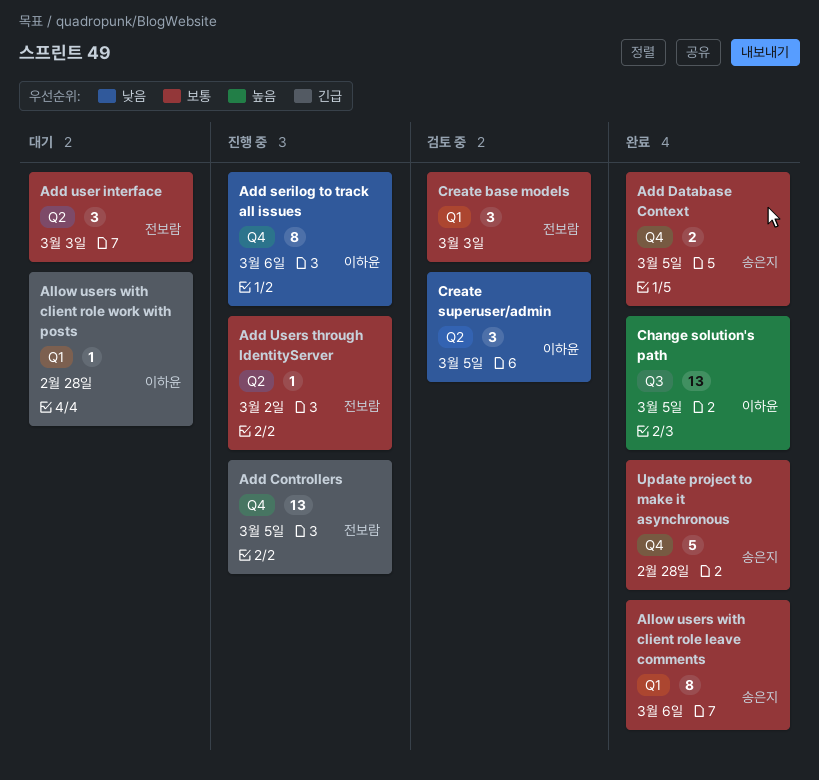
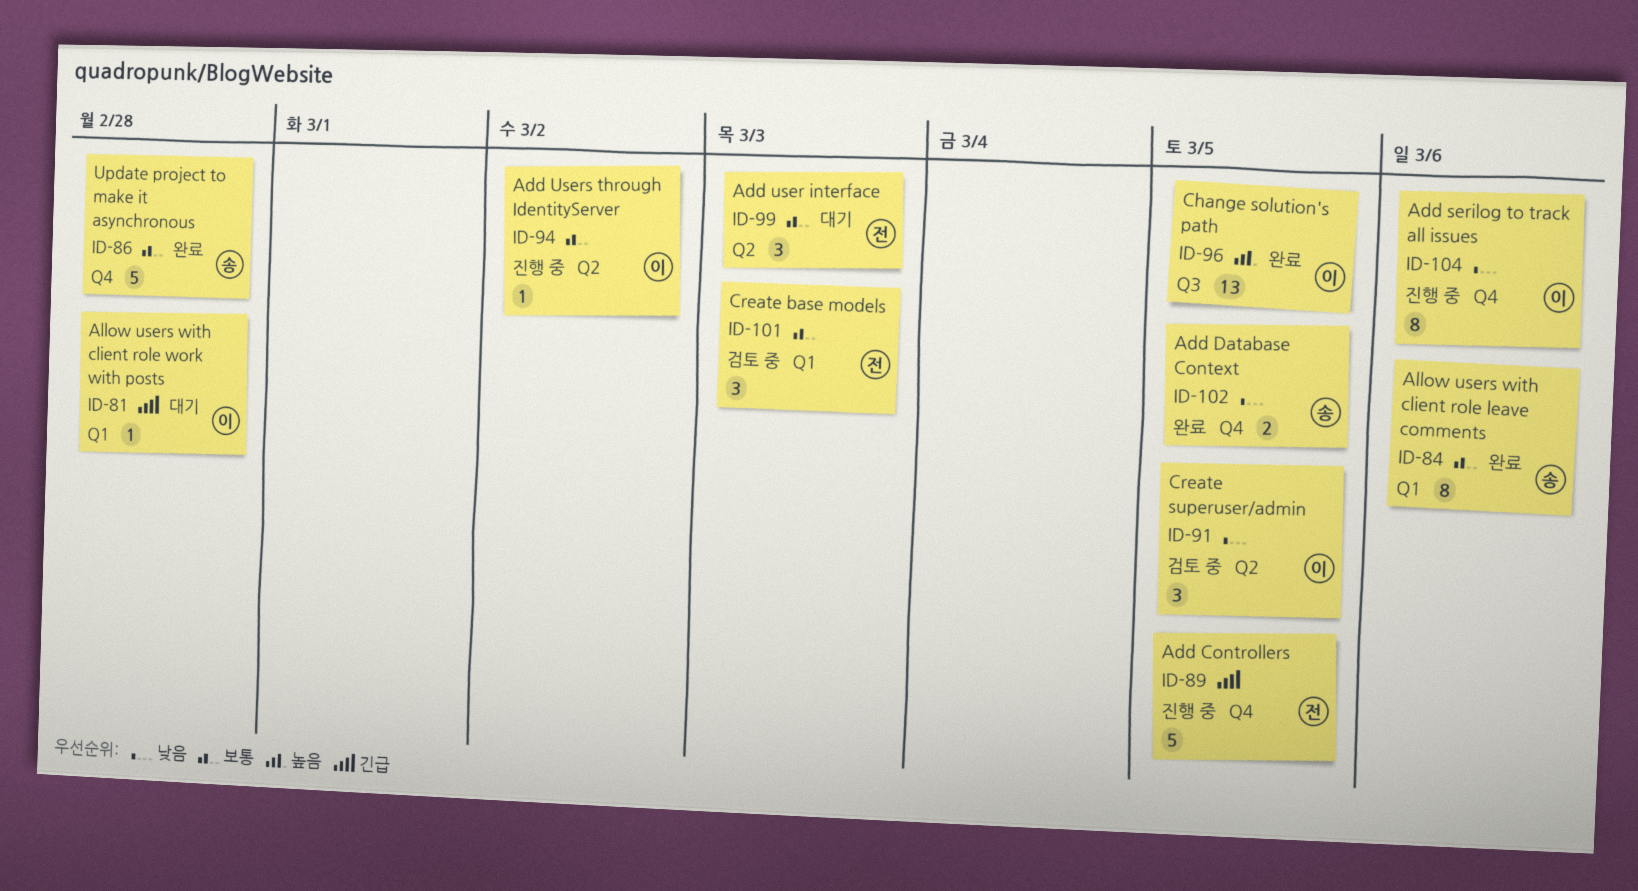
Add Controllers, estimate: 13 -> 5
Add Database Context, priority: 보통 -> 낮음
Add Users through IdentityServer, owner: 전보람 -> 이하윤

